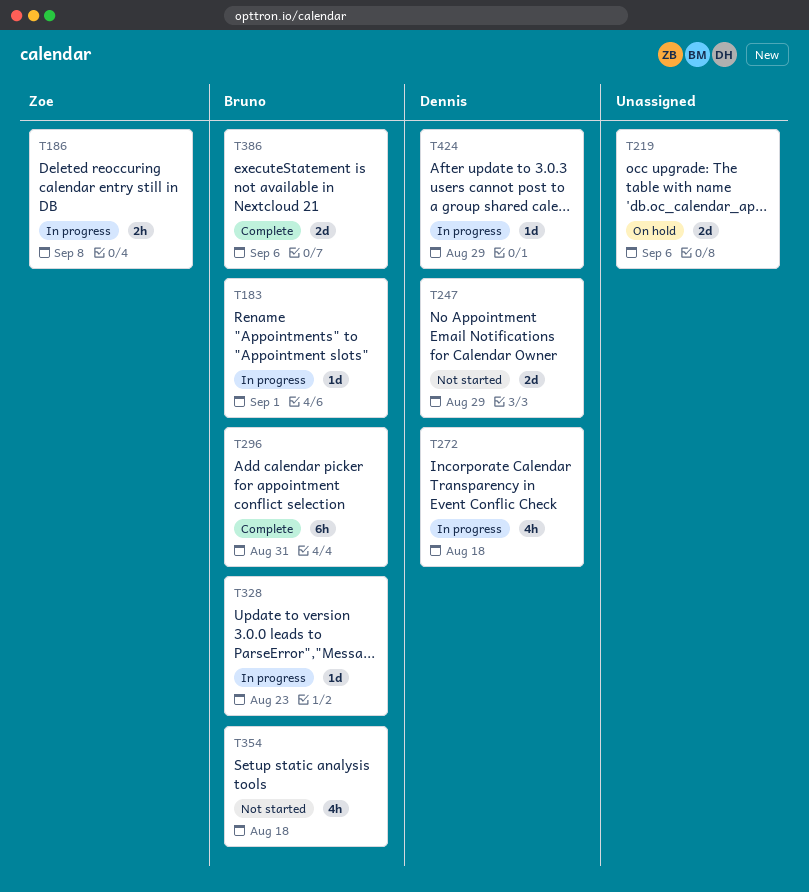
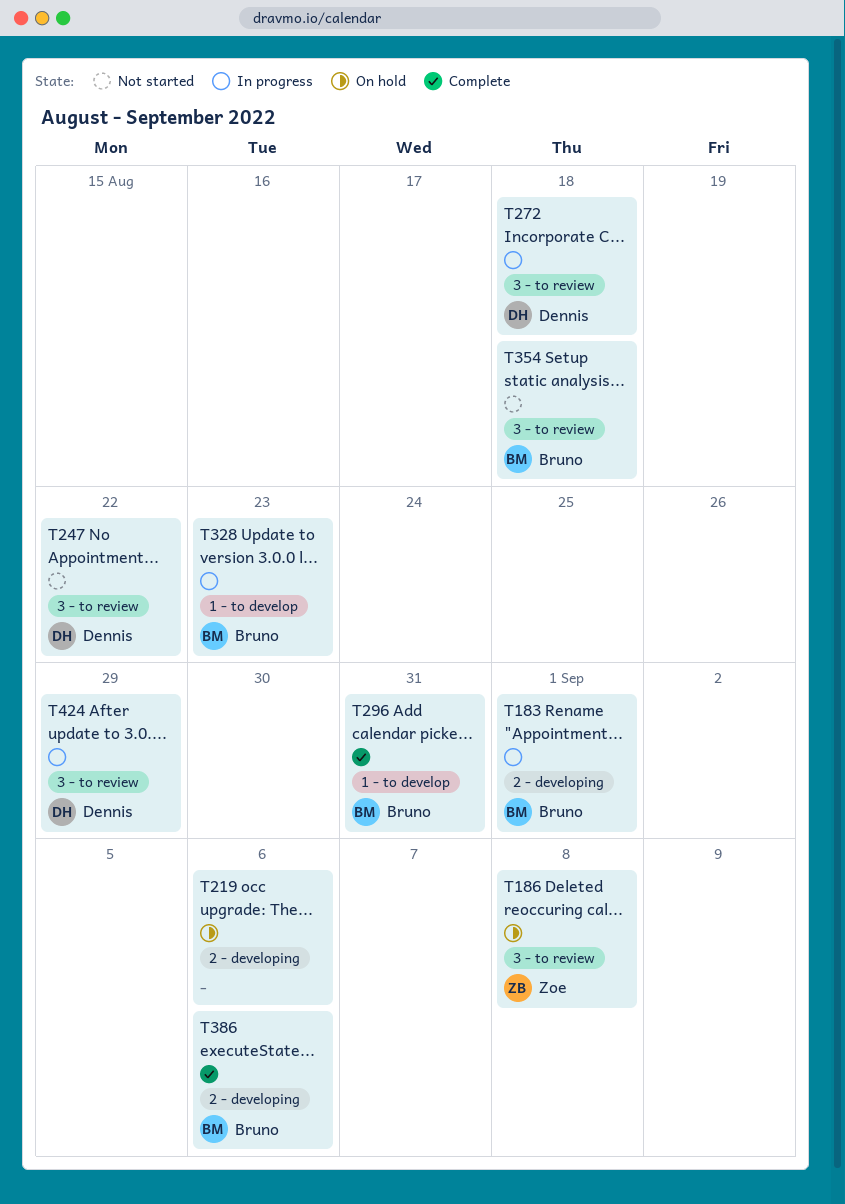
T186, status: In progress -> On hold
T247, due: Aug 29 -> Aug 22

